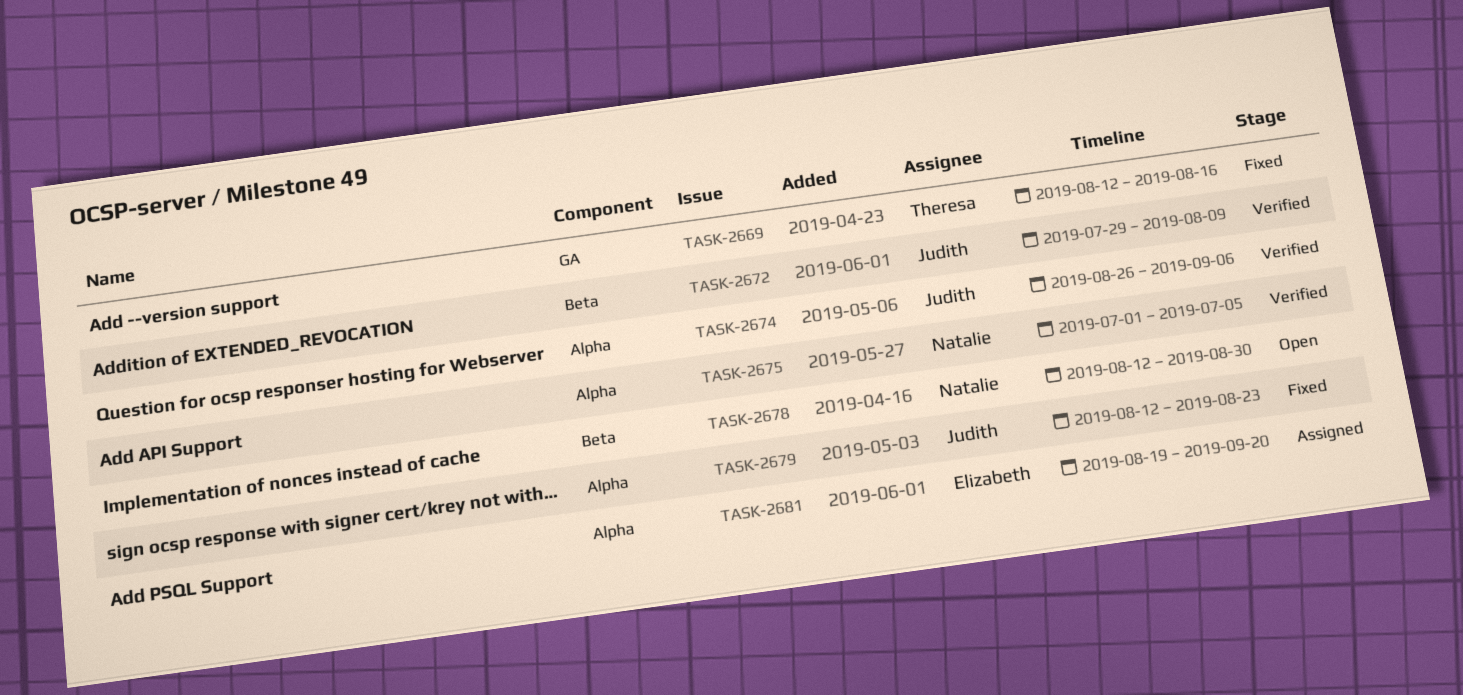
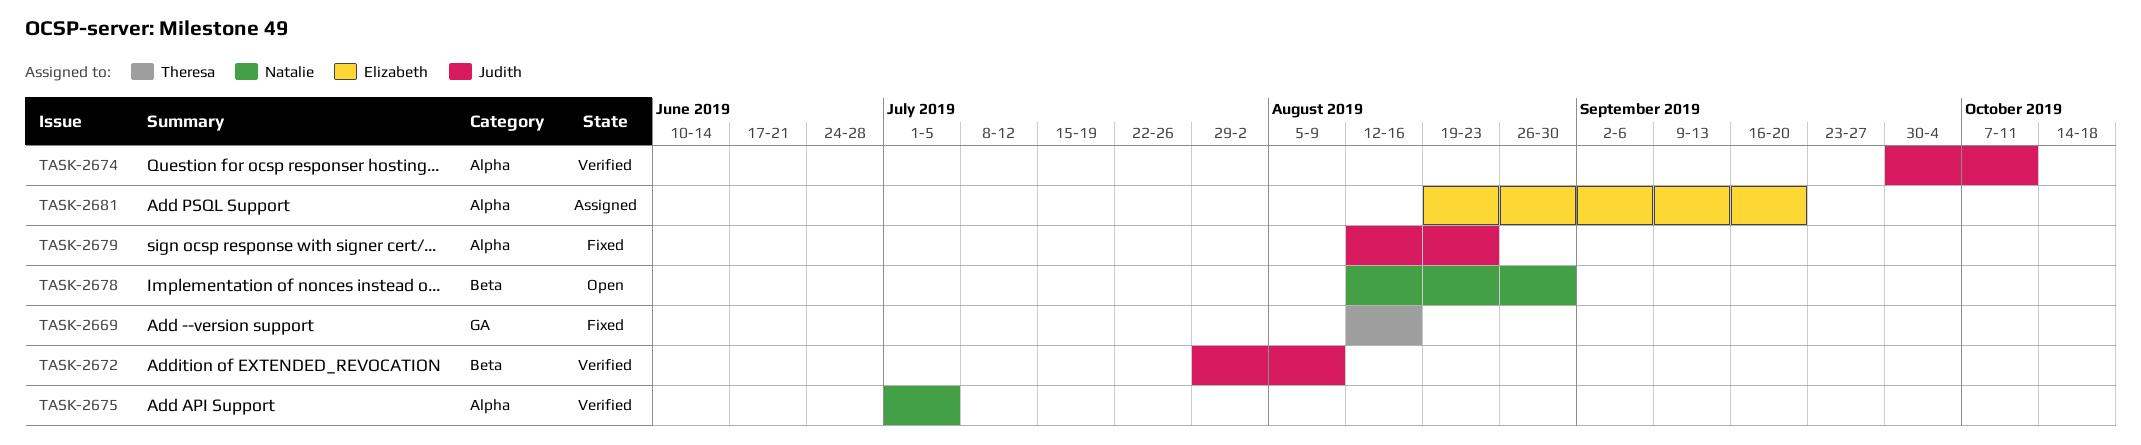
TASK-2674, start: Aug 26 -> Sep 30
TASK-2674, due: Sep 6 -> Oct 11

